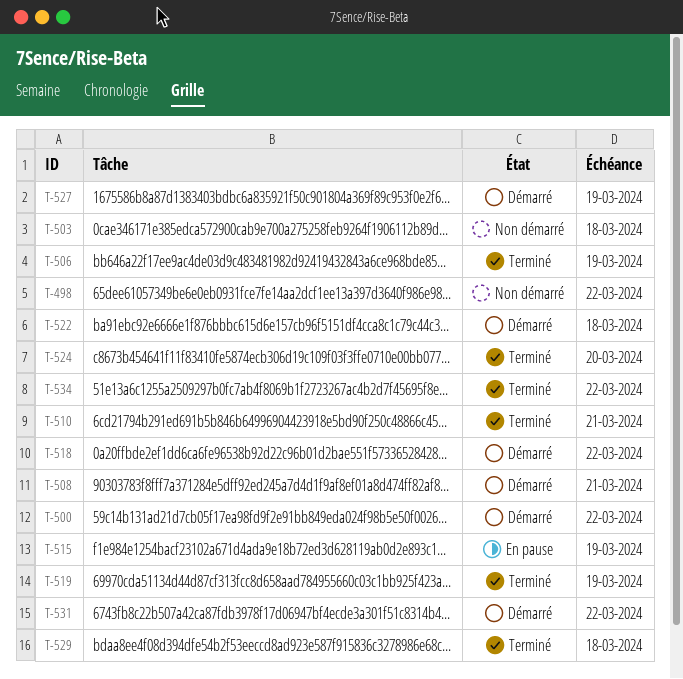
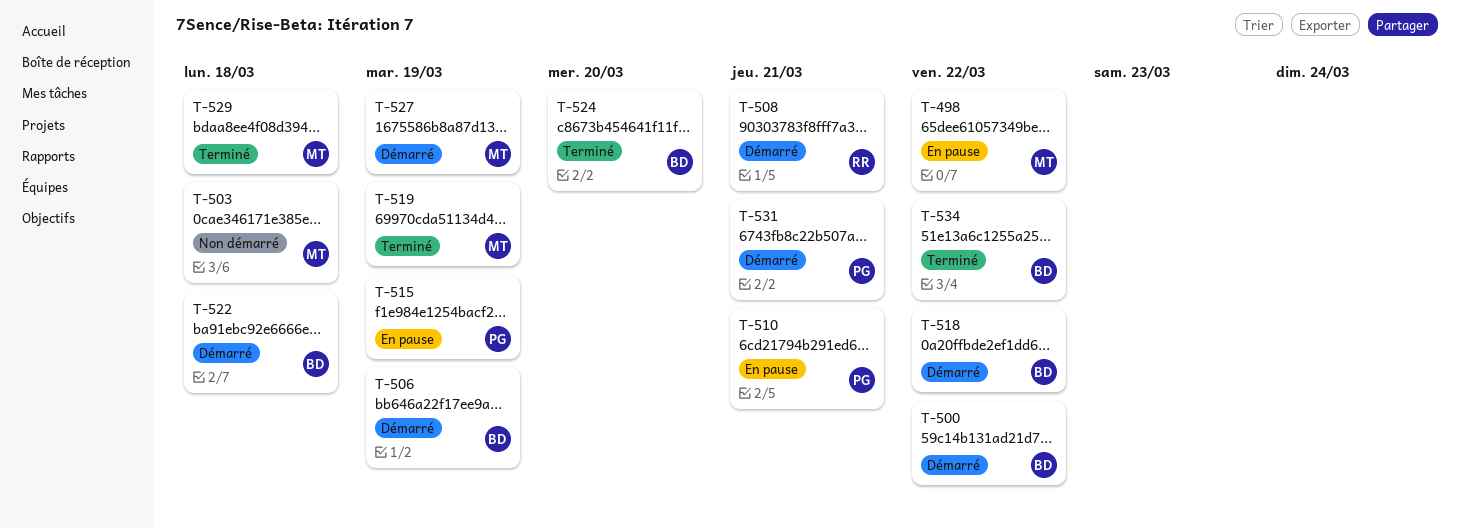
T-498, status: Non démarré -> En pause
T-506, status: Terminé -> Démarré
T-510, status: Terminé -> En pause
T-531, due: Mar 22 -> Mar 21

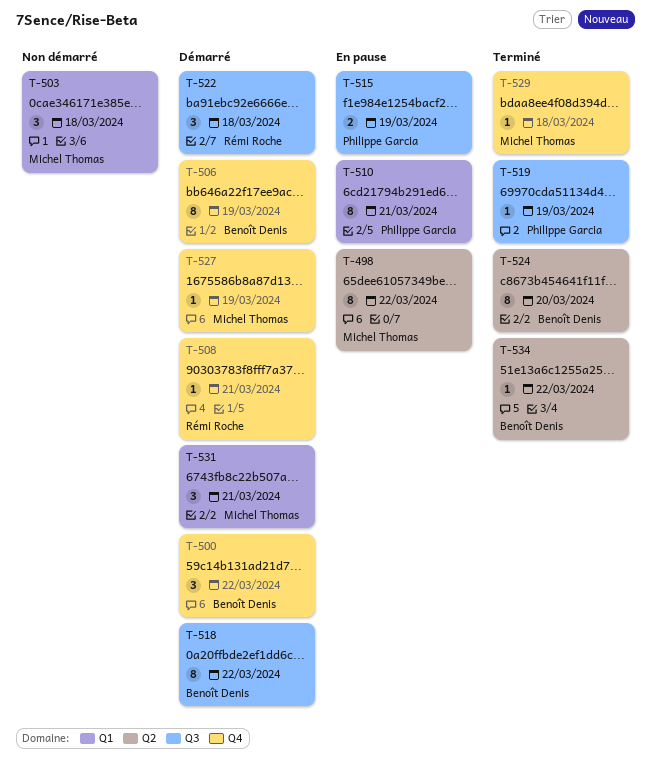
T-519, owner: Michel Thomas -> Philippe Garcia
T-522, owner: Benoît Denis -> Rémi Roche
T-531, owner: Philippe Garcia -> Michel Thomas

